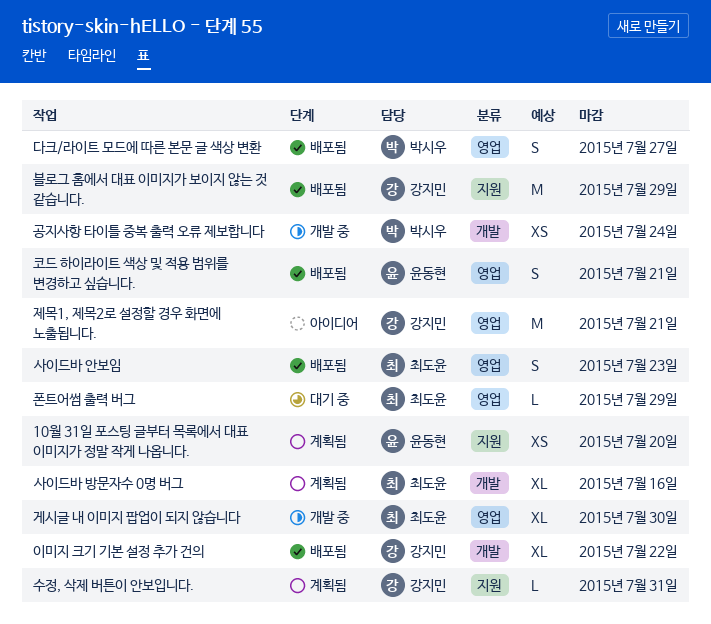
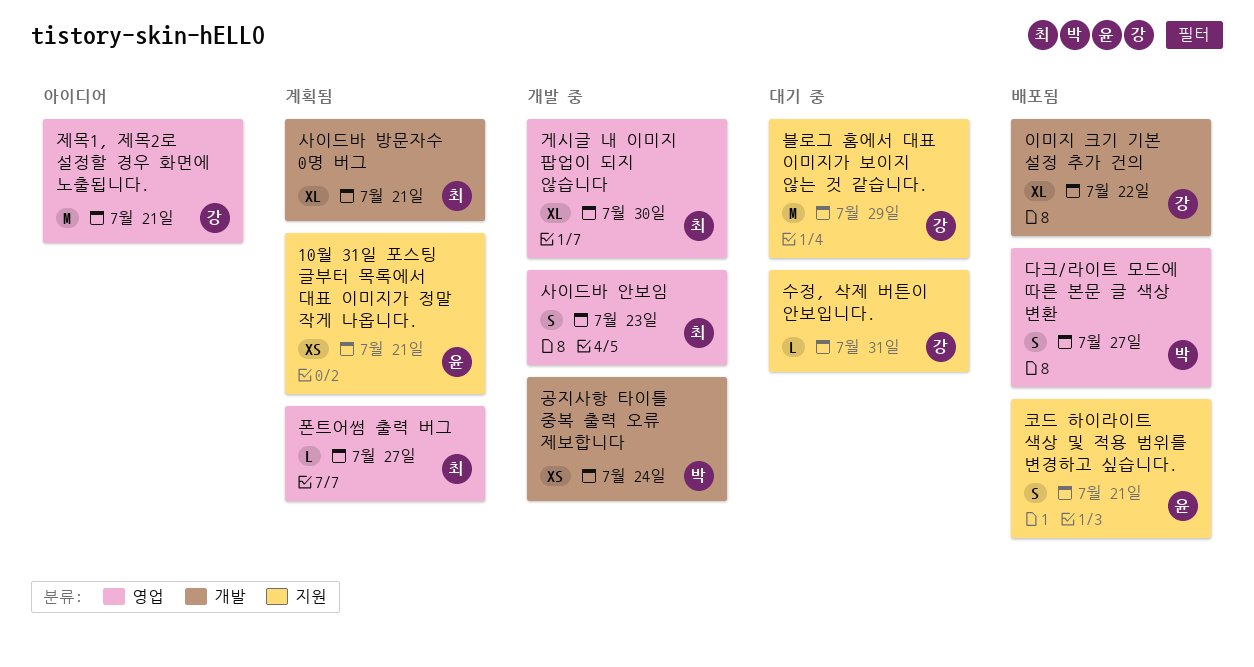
10월 31일 포스팅 글부터 목록에서 대표 이미지가 정말 작게 나옵니다., due: Jul 20 -> Jul 21
블로그 홈에서 대표 이미지가 보이지 않는 것 같습니다., status: 배포됨 -> 대기 중
사이드바 방문자수 0명 버그, due: Jul 16 -> Jul 21
사이드바 안보임, status: 배포됨 -> 개발 중
수정, 삭제 버튼이 안보입니다., status: 계획됨 -> 대기 중
코드 하이라이트 색상 및 적용 범위를 변경하고 싶습니다., label: 영업 -> 지원
폰트어썸 출력 버그, status: 대기 중 -> 계획됨
폰트어썸 출력 버그, due: Jul 29 -> Jul 27

